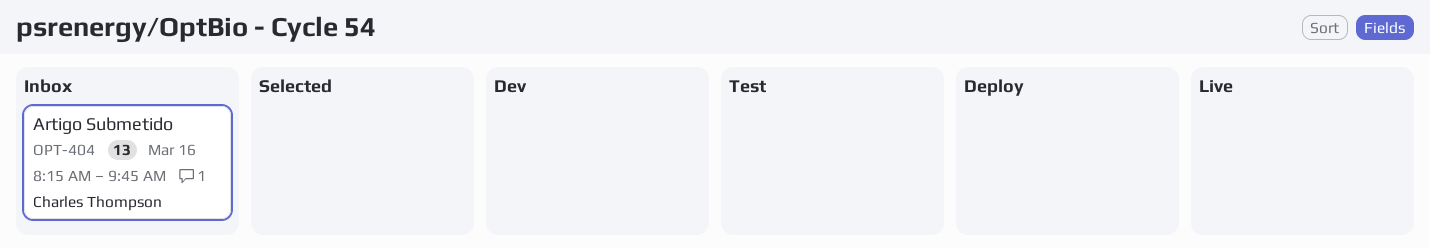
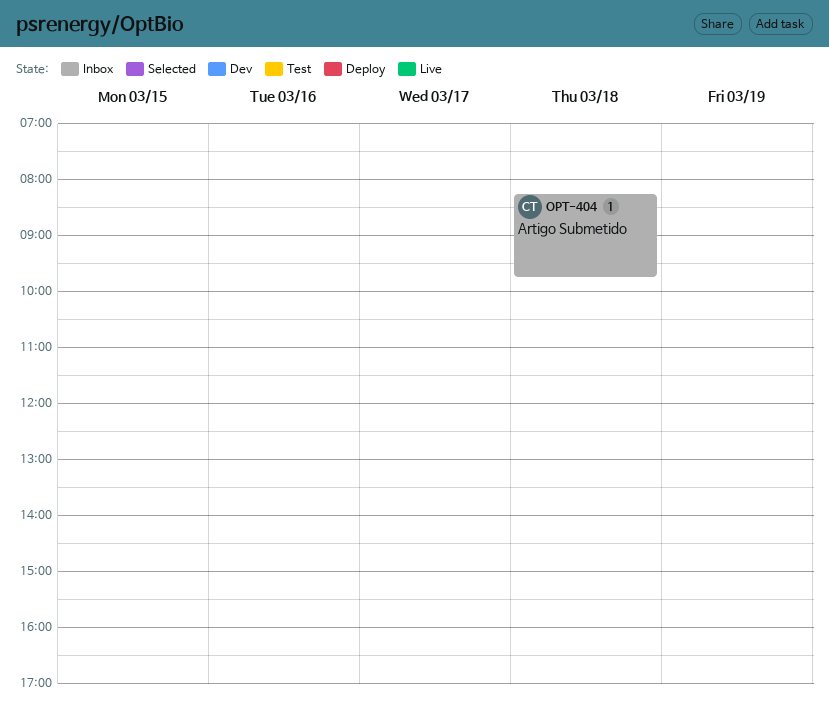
OPT-404, estimate: 13 -> 1
OPT-404, day: Mar 16 -> Mar 18

